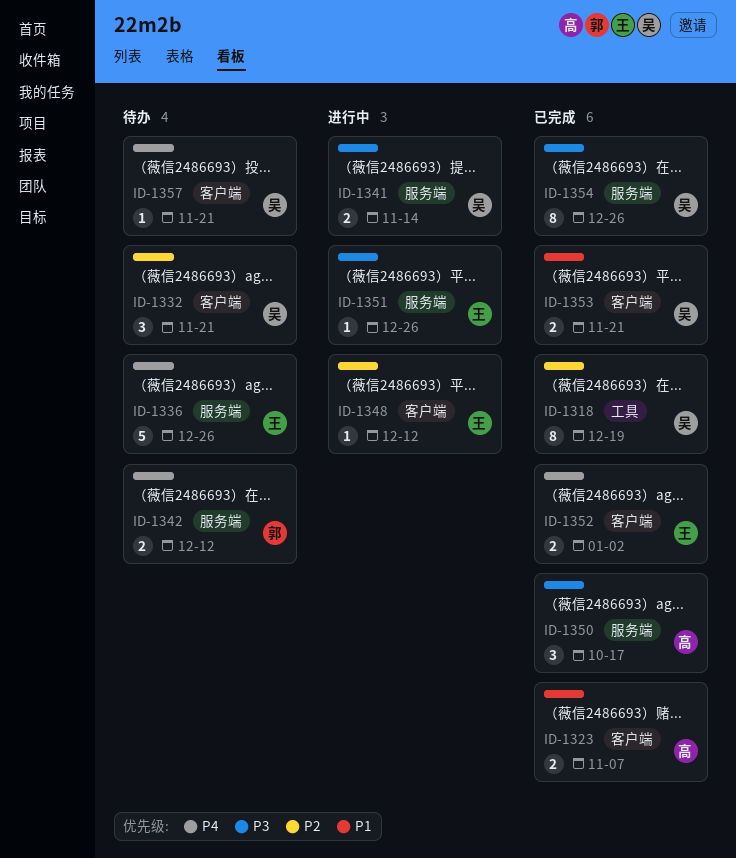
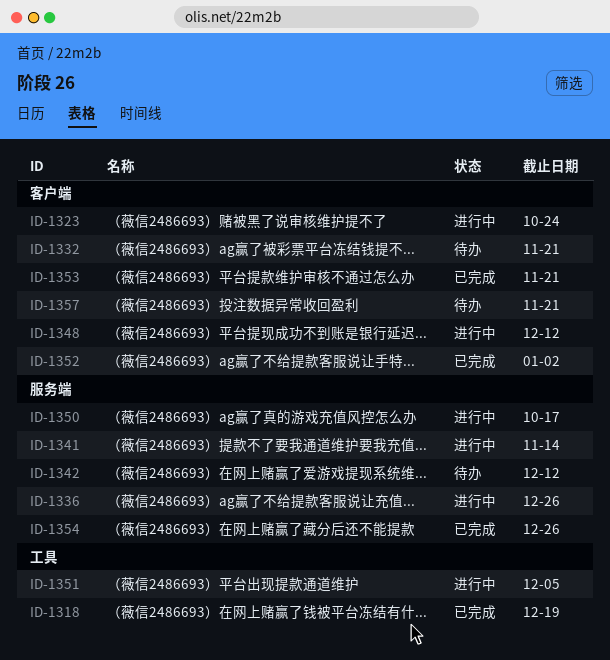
ID-1323, status: 已完成 -> 进行中
ID-1323, due: Nov 7 -> Oct 24
ID-1336, status: 待办 -> 进行中
ID-1350, status: 已完成 -> 进行中
ID-1351, label: 服务端 -> 工具
ID-1351, due: Dec 26 -> Dec 5

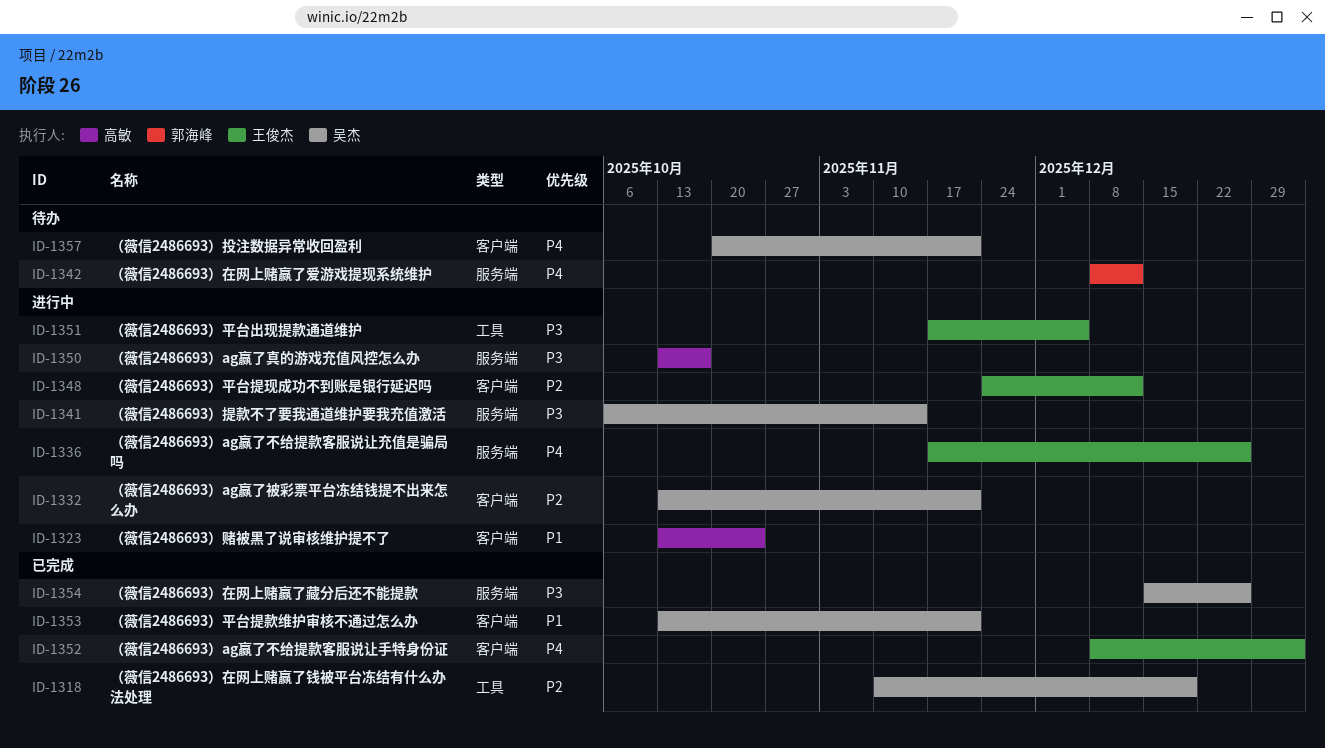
ID-1332, status: 待办 -> 进行中

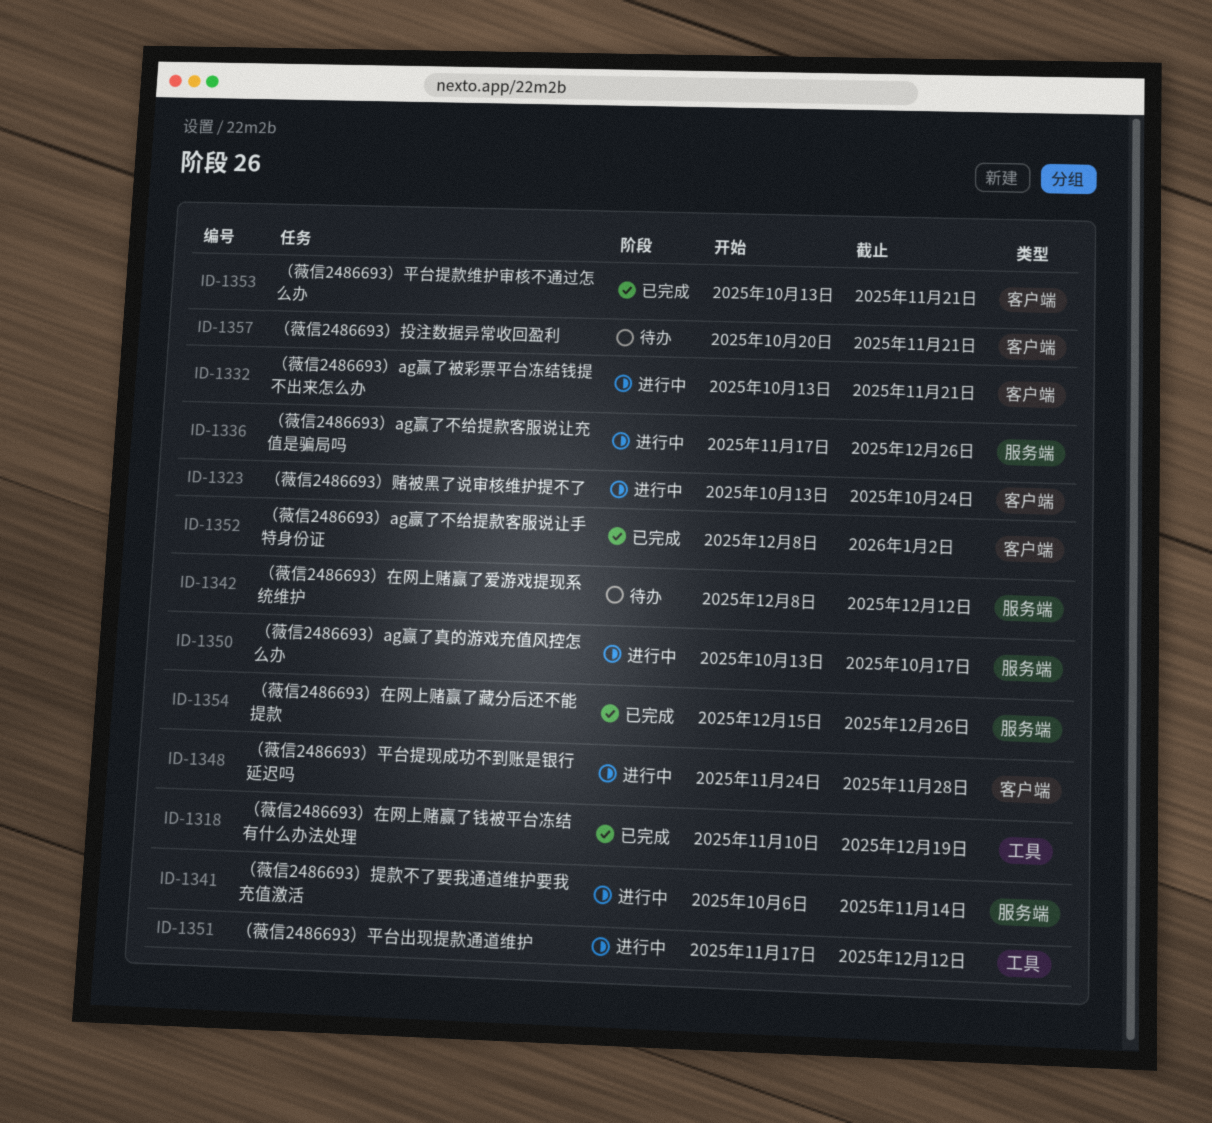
ID-1348, due: Dec 12 -> Nov 28
ID-1351, due: Dec 5 -> Dec 12

